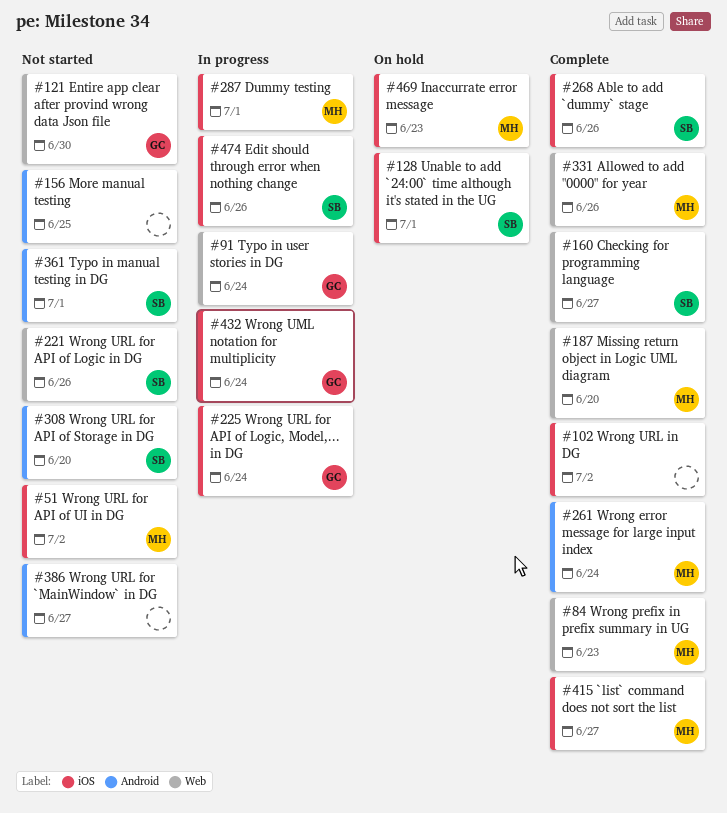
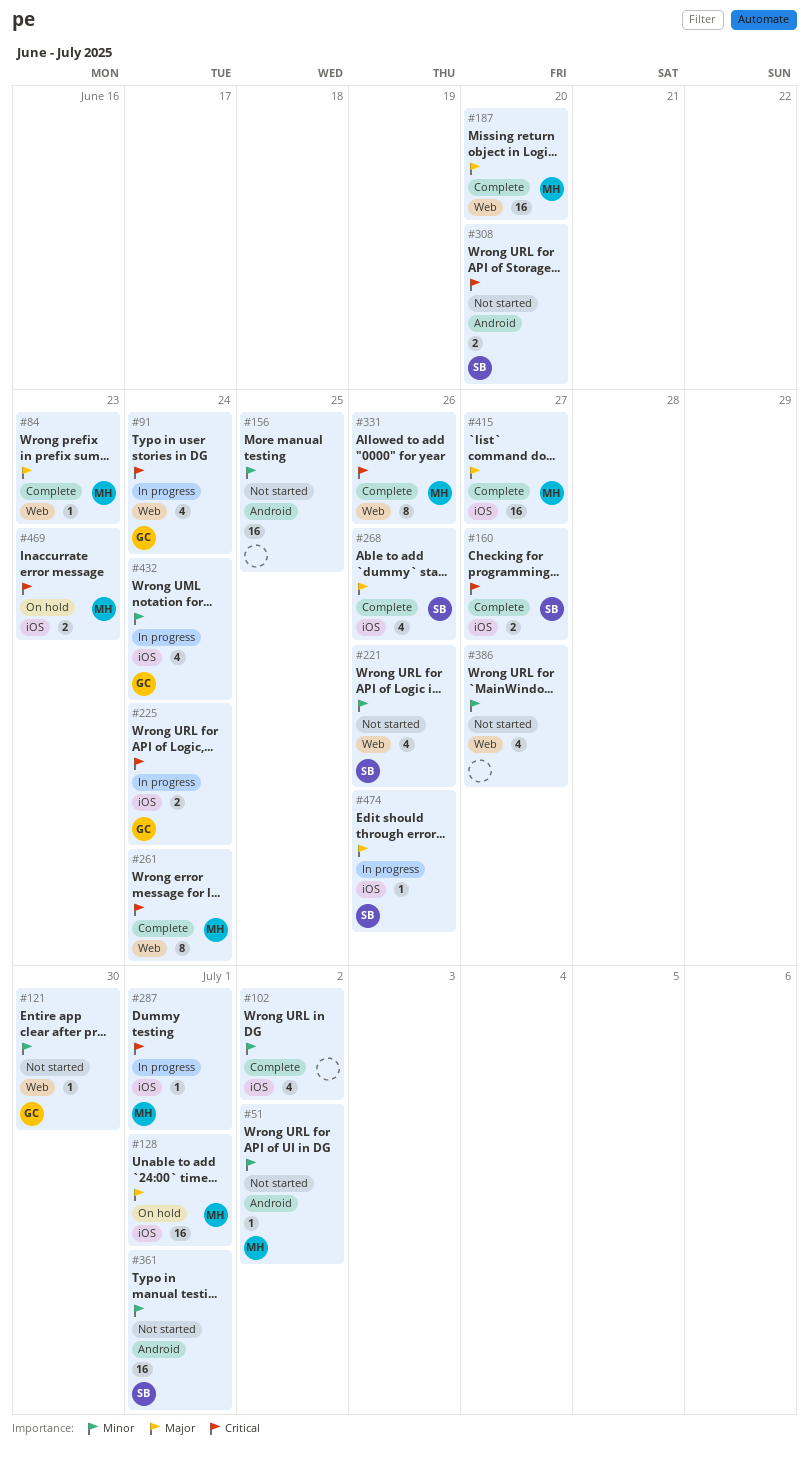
#51, label: iOS -> Android
#128, owner: SB -> MH
#160, label: Web -> iOS
#261, label: Android -> Web
#386, label: Android -> Web

